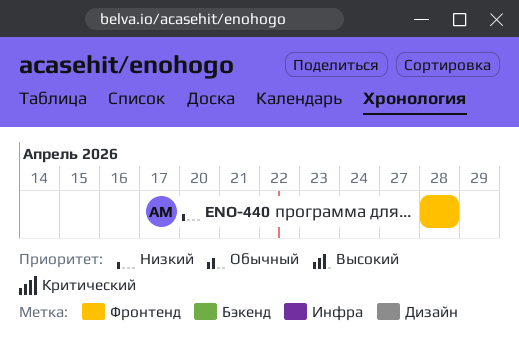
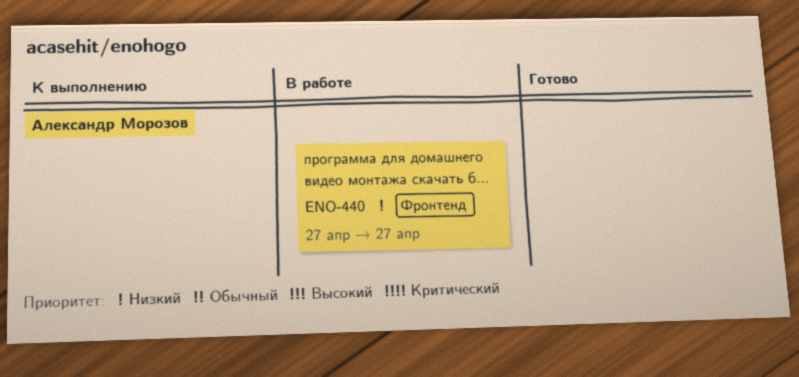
ENO-440, start: Apr 28 -> Apr 27
ENO-440, due: Apr 28 -> Apr 27

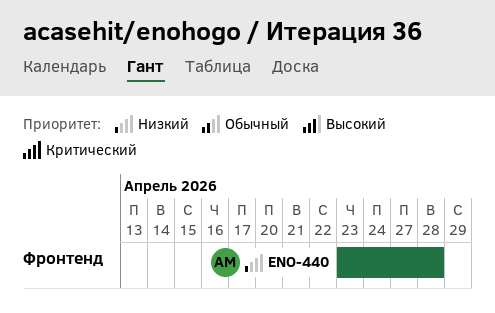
ENO-440, start: Apr 27 -> Apr 23
ENO-440, due: Apr 27 -> Apr 28

